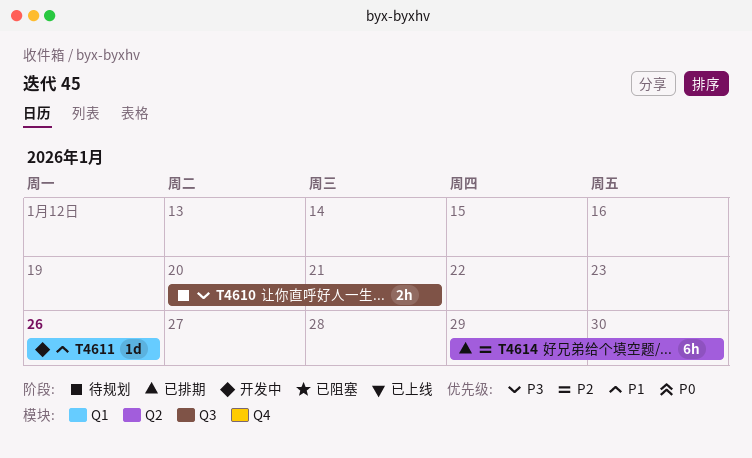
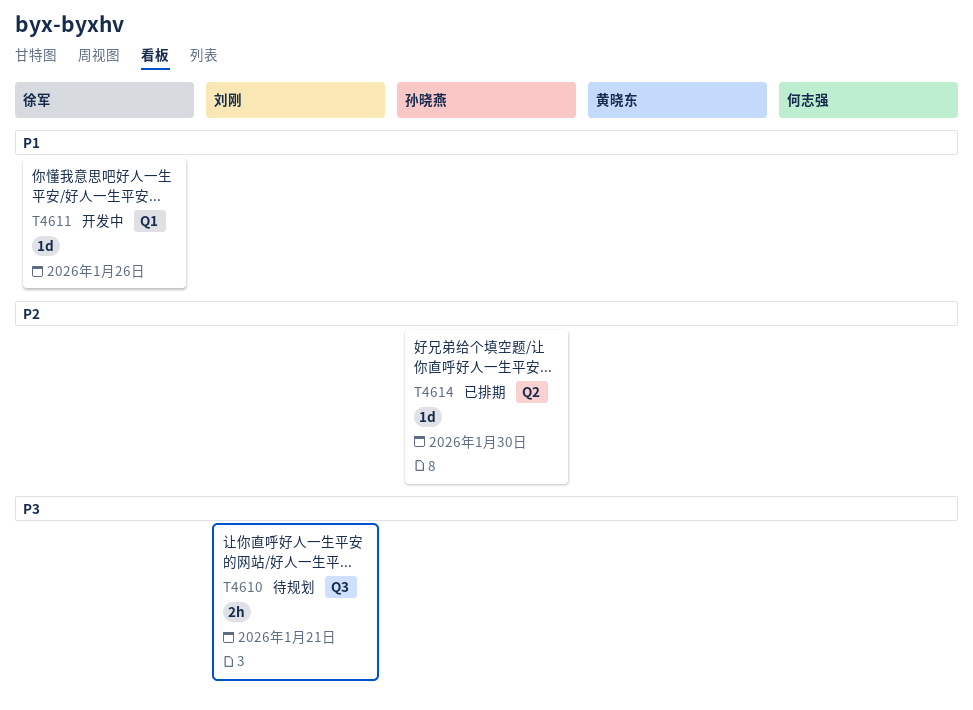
T4614, estimate: 6h -> 1d

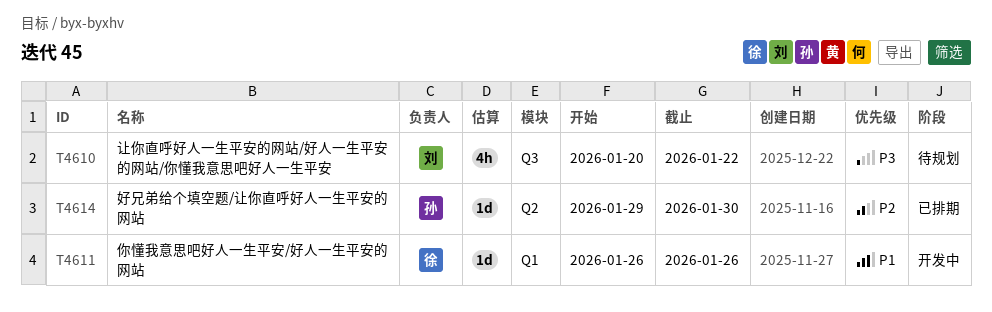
T4610, estimate: 2h -> 4h
T4610, due: Jan 21 -> Jan 22

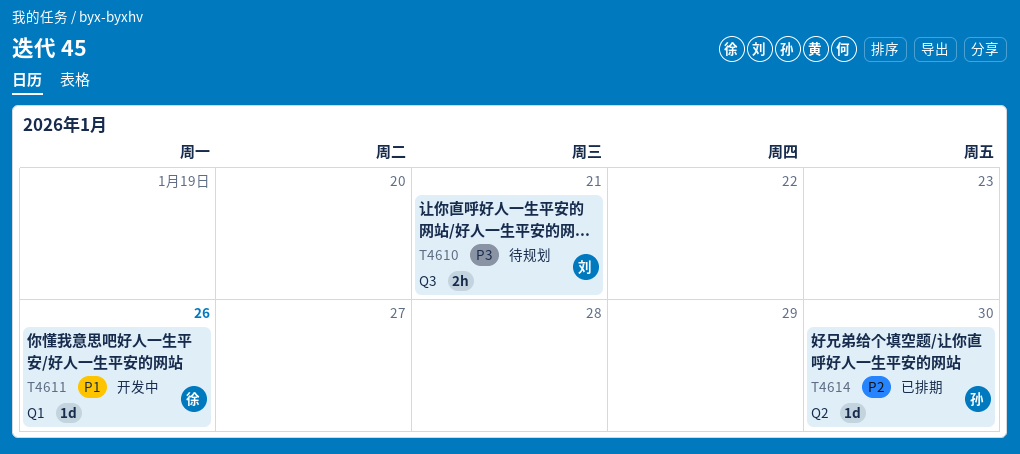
T4610, estimate: 4h -> 2h
T4610, due: Jan 22 -> Jan 21

